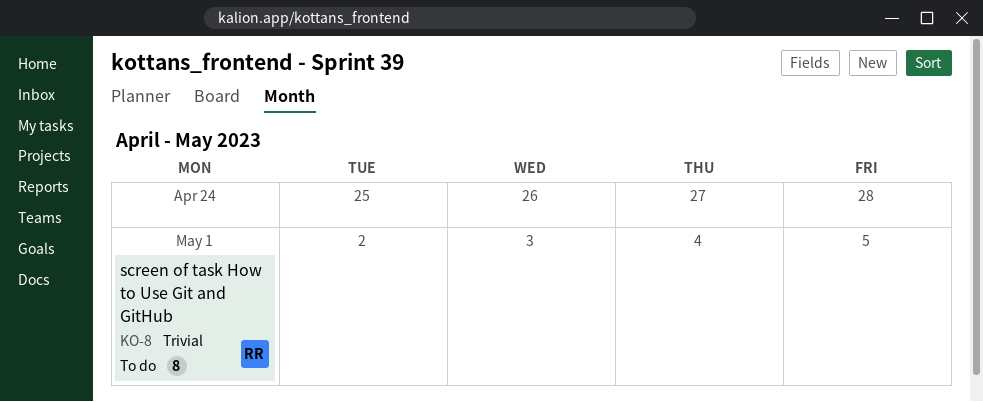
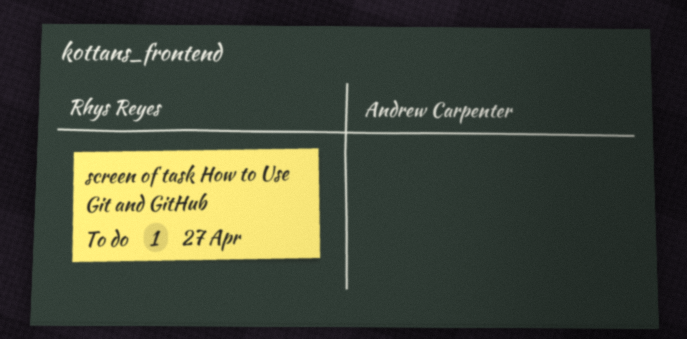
screen of task How to Use Git and GitHub, estimate: 8 -> 1
screen of task How to Use Git and GitHub, due: May 1 -> Apr 27

